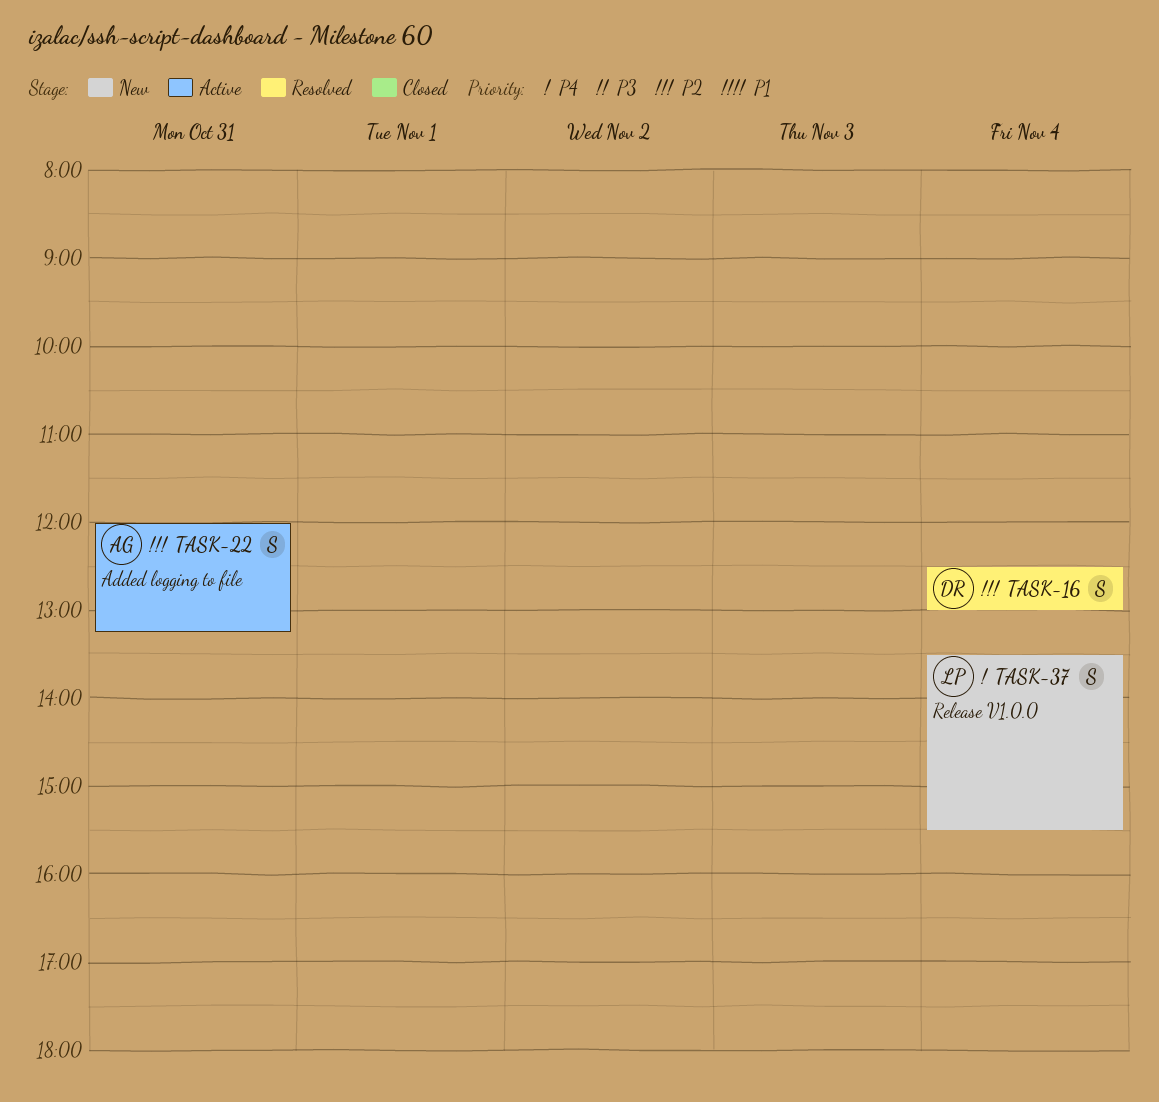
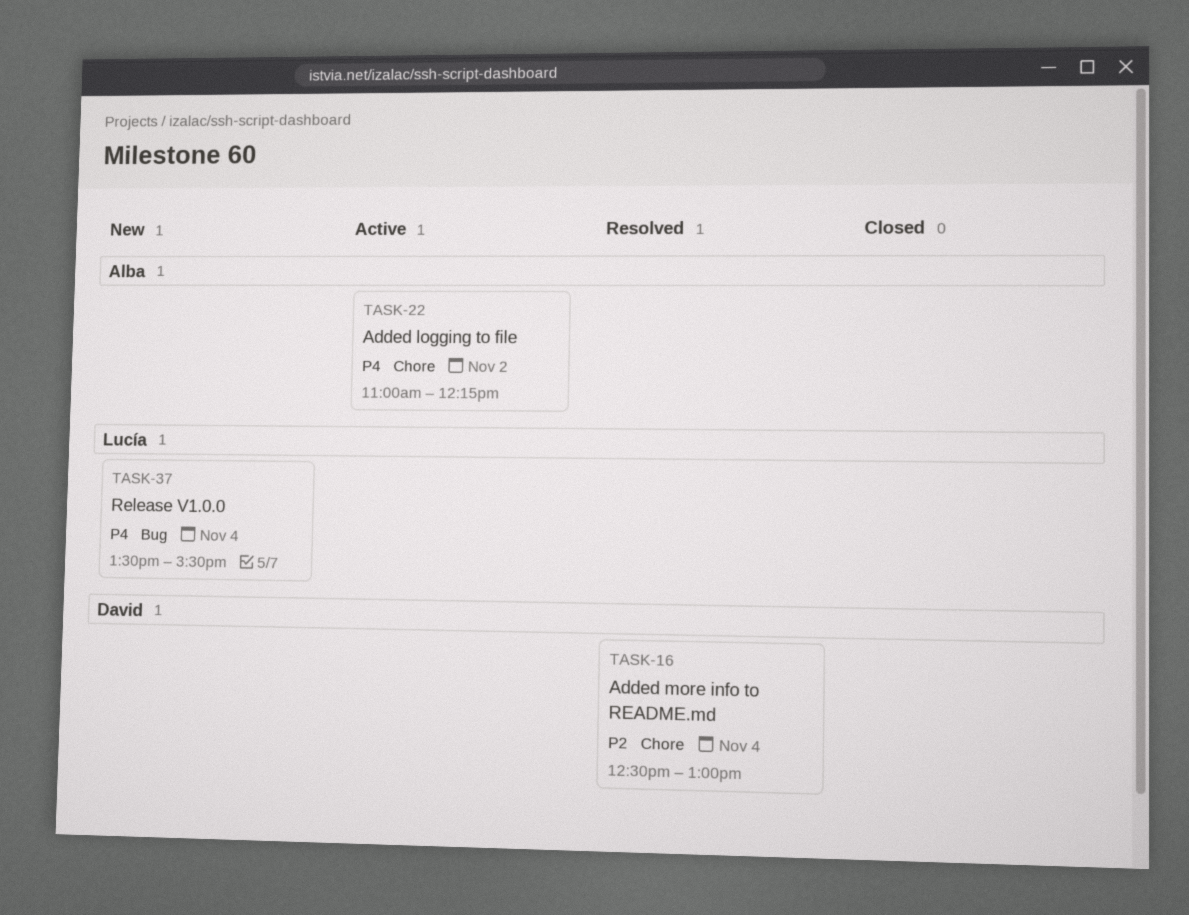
TASK-22, priority: P2 -> P4
TASK-22, day: Oct 31 -> Nov 2
TASK-22, begins: 12:00 -> 11:00
TASK-22, ends: 13:15 -> 12:15

